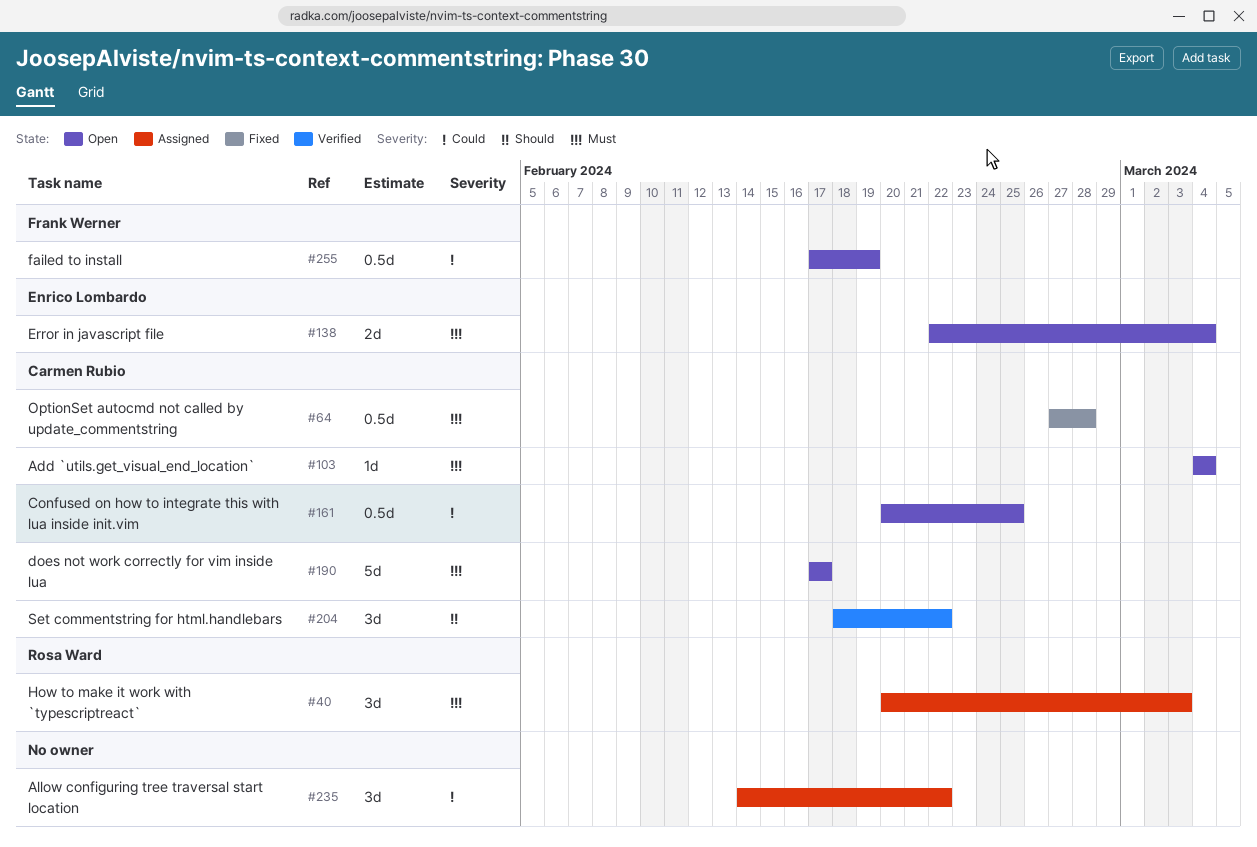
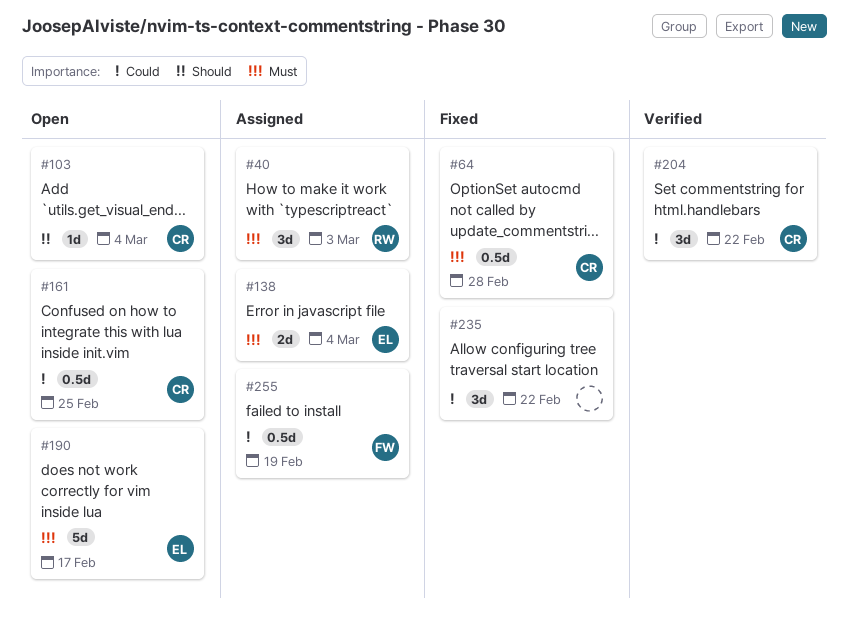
#103, priority: Must -> Should
#138, status: Open -> Assigned
#190, owner: Carmen Rubio -> Enrico Lombardo
#204, priority: Should -> Could
#235, status: Assigned -> Fixed
#255, status: Open -> Assigned

